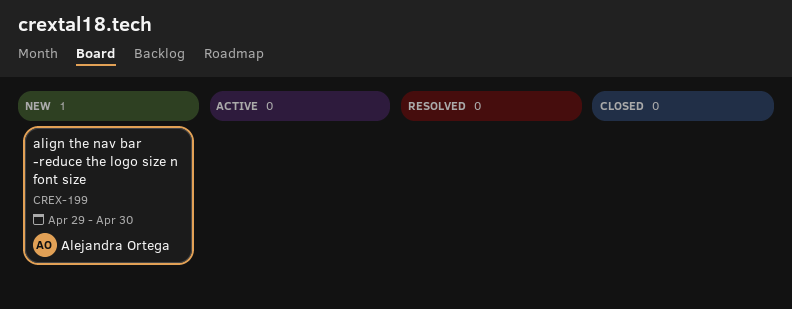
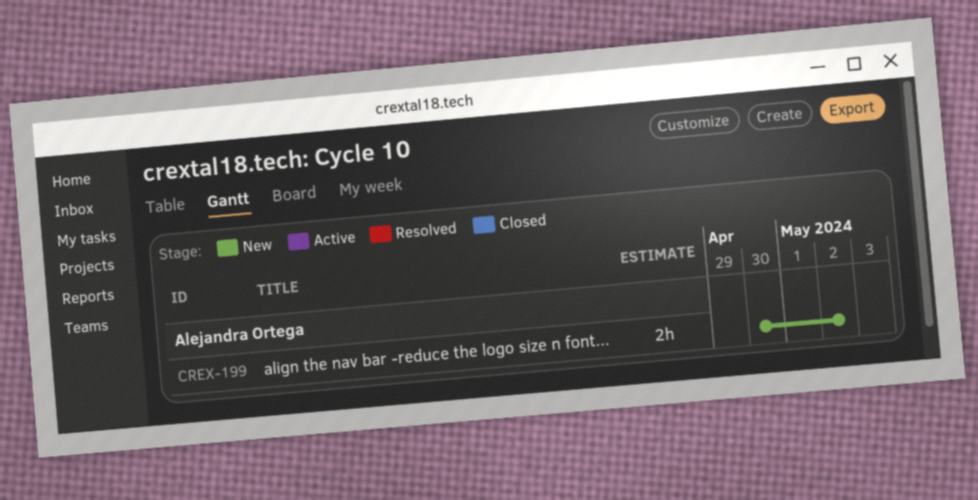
CREX-199, start: Apr 29 -> Apr 30
CREX-199, due: Apr 30 -> May 2

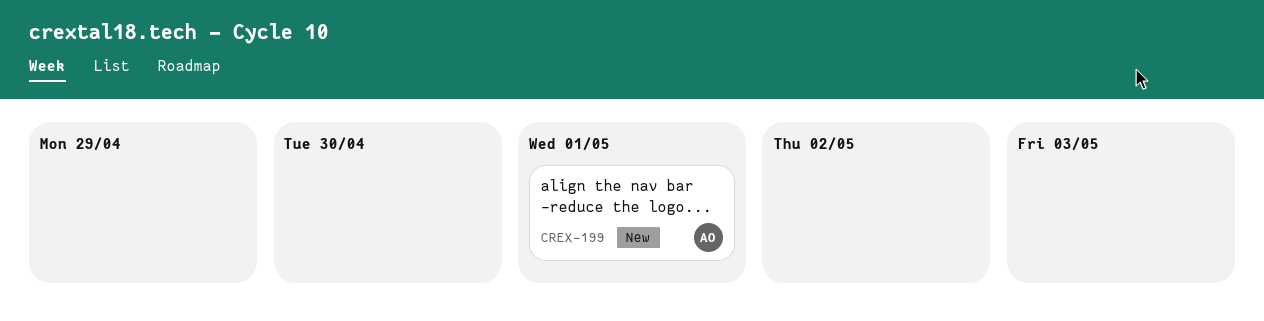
CREX-199, due: May 2 -> May 1

